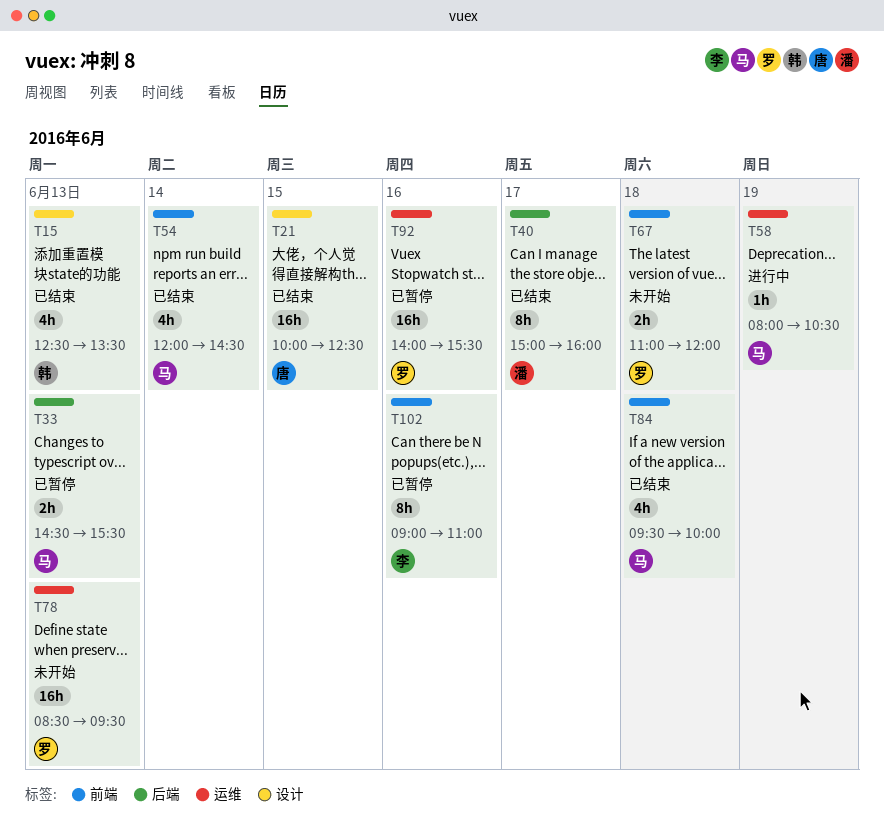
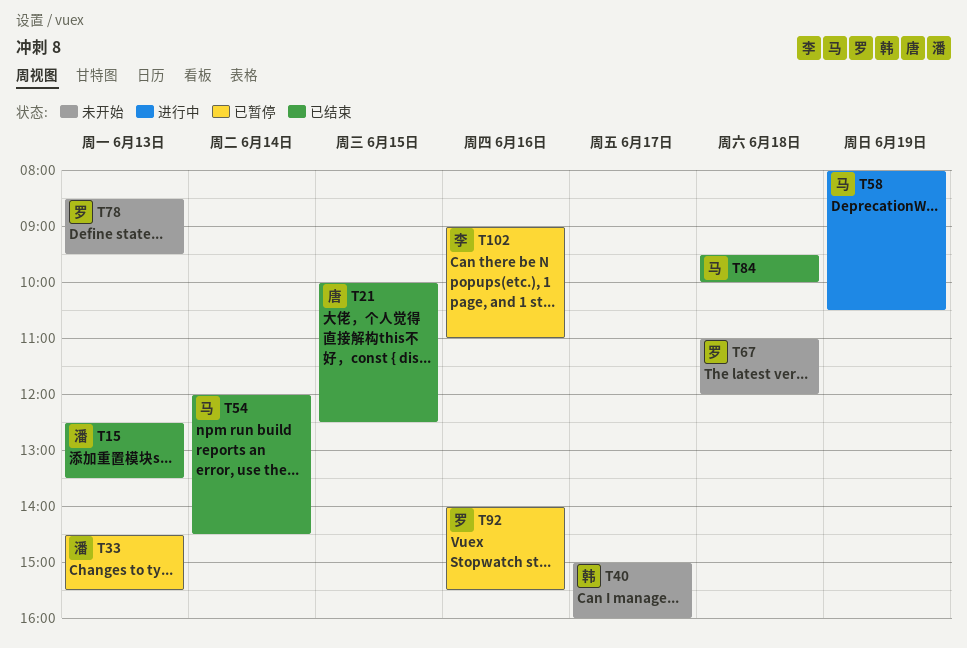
T15, owner: 韩 -> 潘
T33, owner: 马 -> 潘
T40, status: 已结束 -> 未开始
T40, owner: 潘 -> 韩

